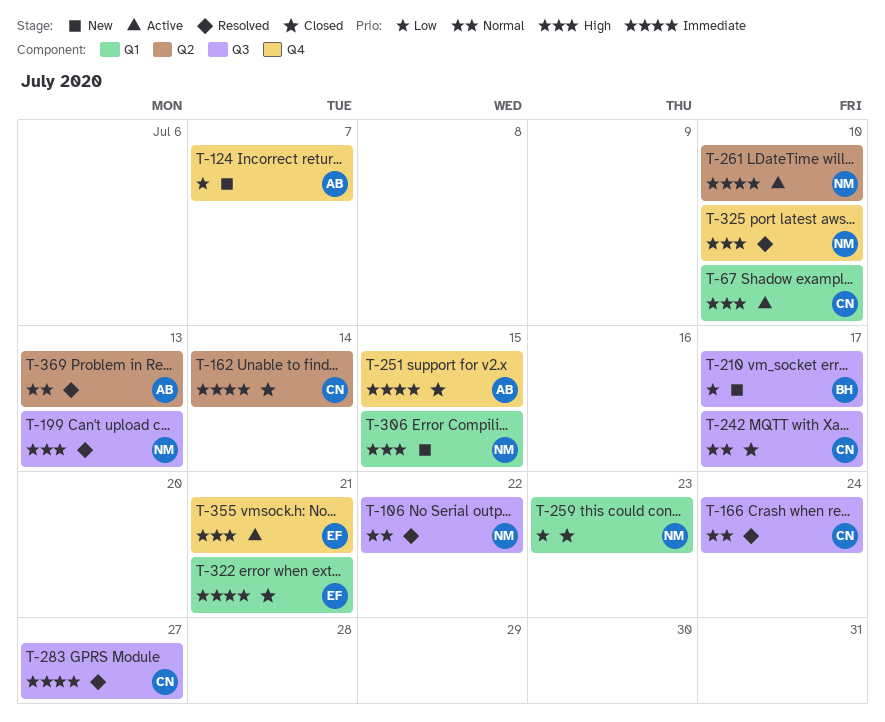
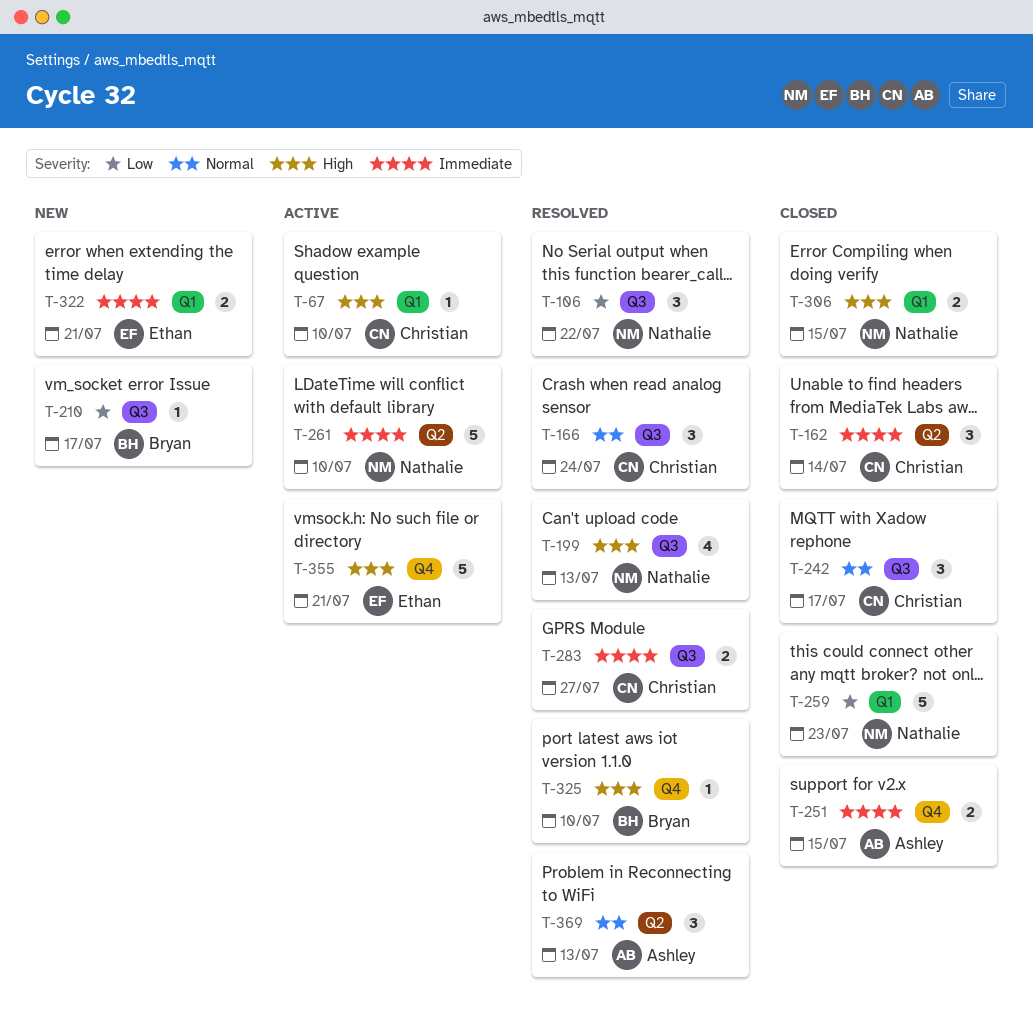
T-106, priority: Normal -> Low
T-124: present -> none
T-306, status: New -> Closed
T-322, status: Closed -> New
T-325, owner: Nathalie -> Bryan

